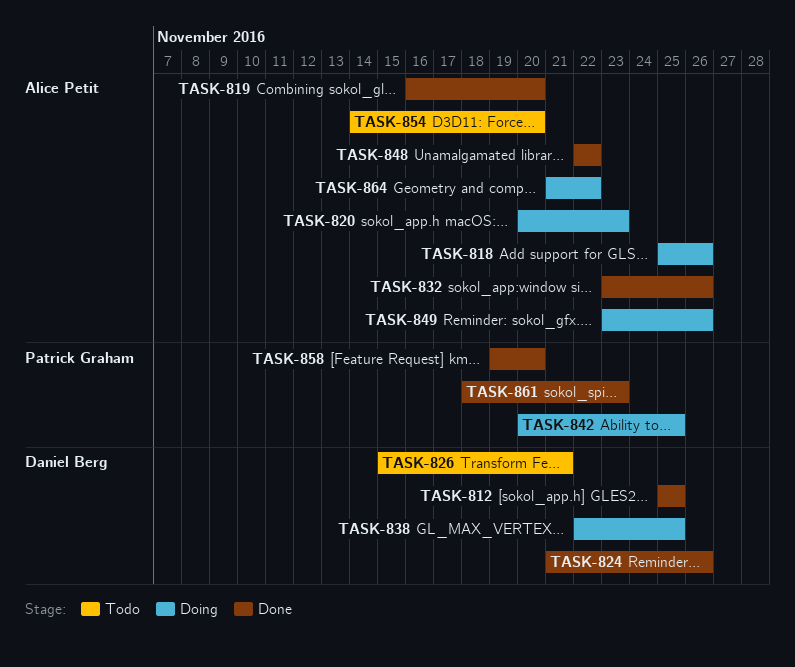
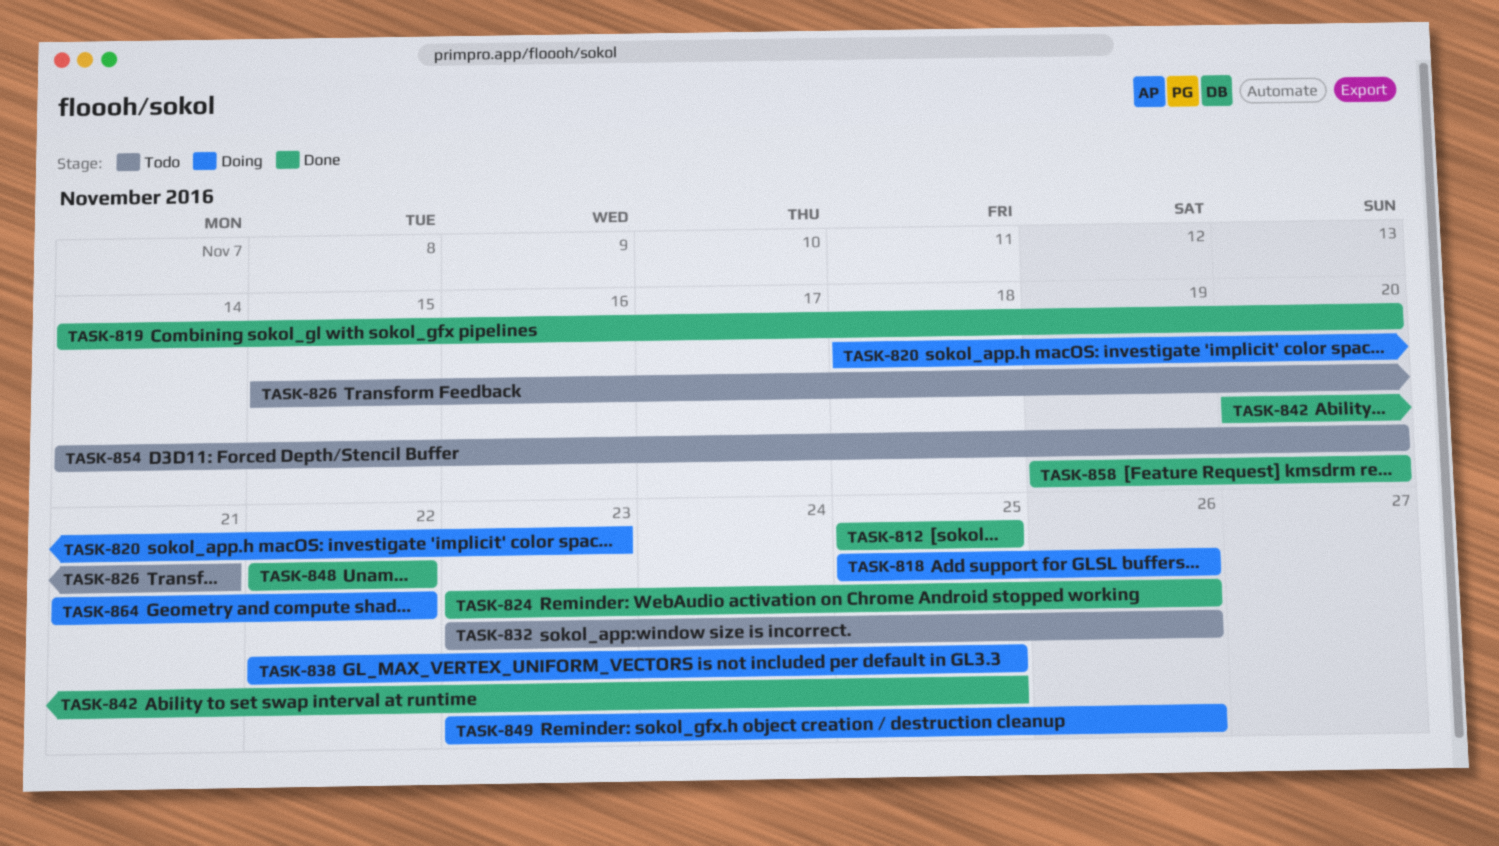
TASK-819, start: Nov 16 -> Nov 14
TASK-820, start: Nov 20 -> Nov 18
TASK-824, start: Nov 21 -> Nov 23
TASK-832, status: Done -> Todo
TASK-842, status: Doing -> Done
TASK-861: present -> none

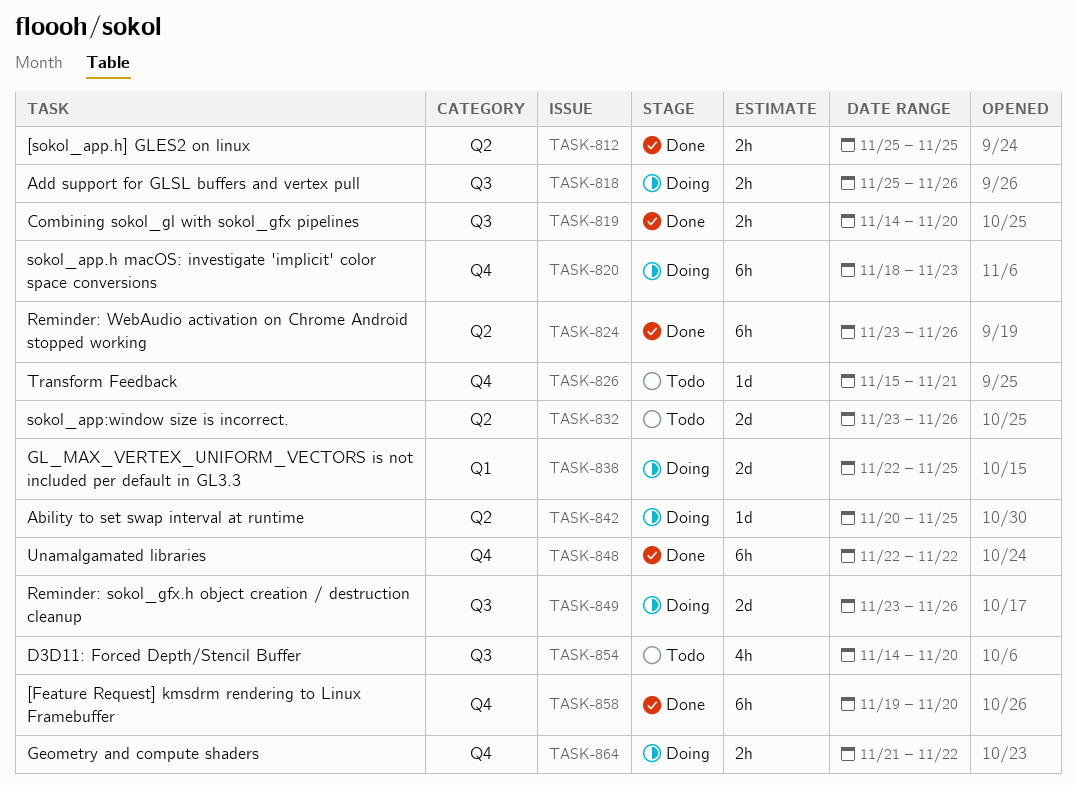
TASK-842, status: Done -> Doing

